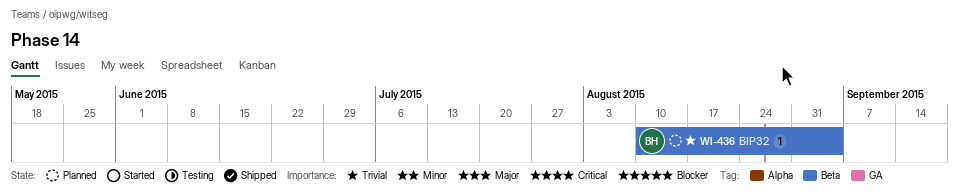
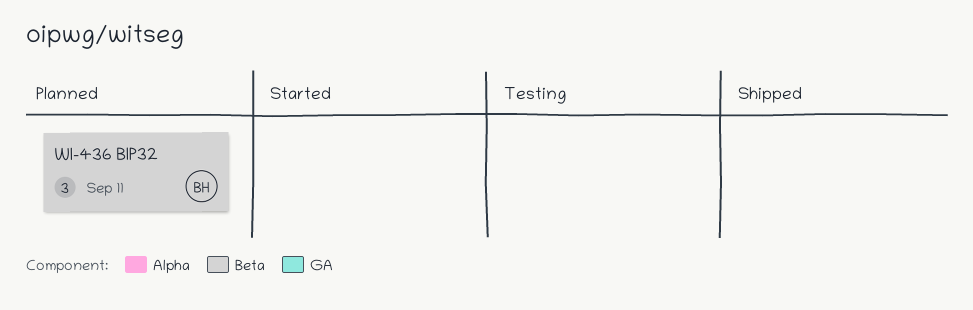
WI-436, estimate: 1 -> 3
WI-436, due: Sep 4 -> Sep 11

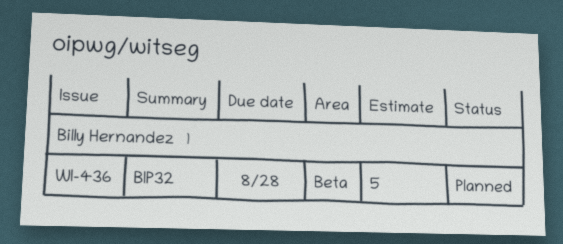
WI-436, estimate: 3 -> 5
WI-436, due: Sep 11 -> Aug 28

